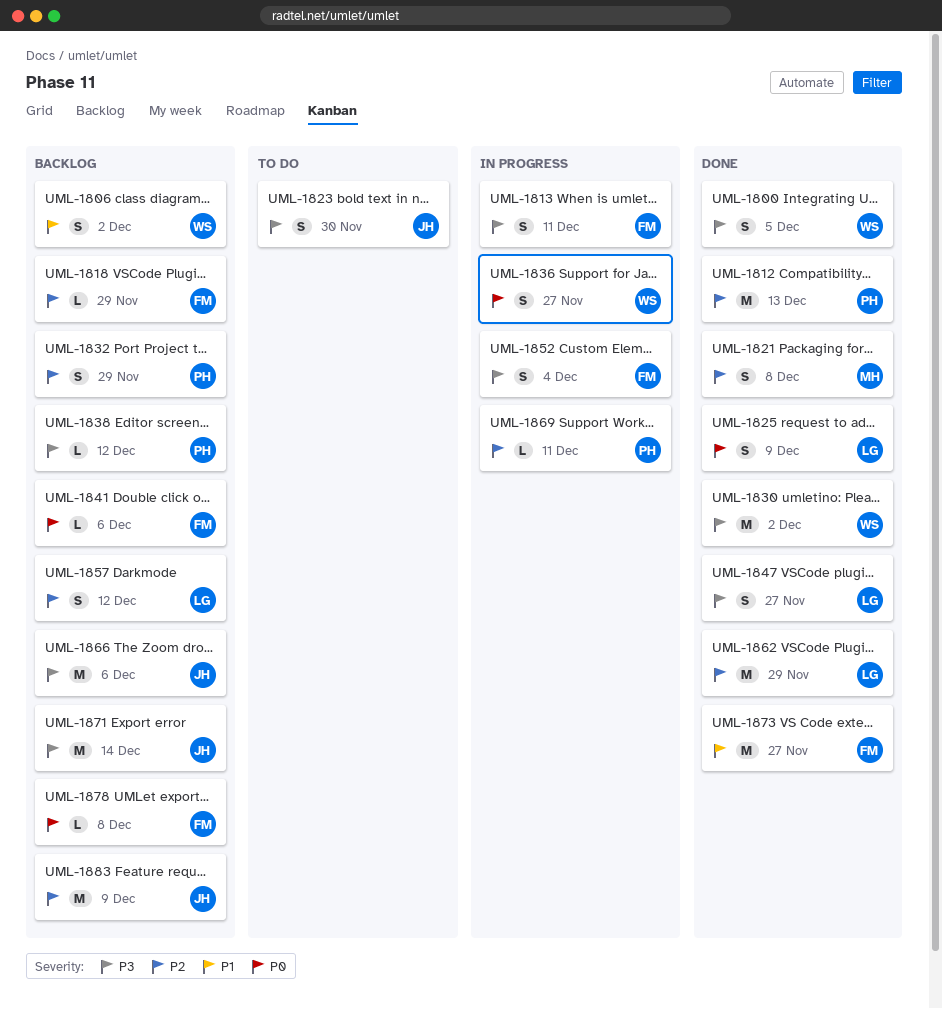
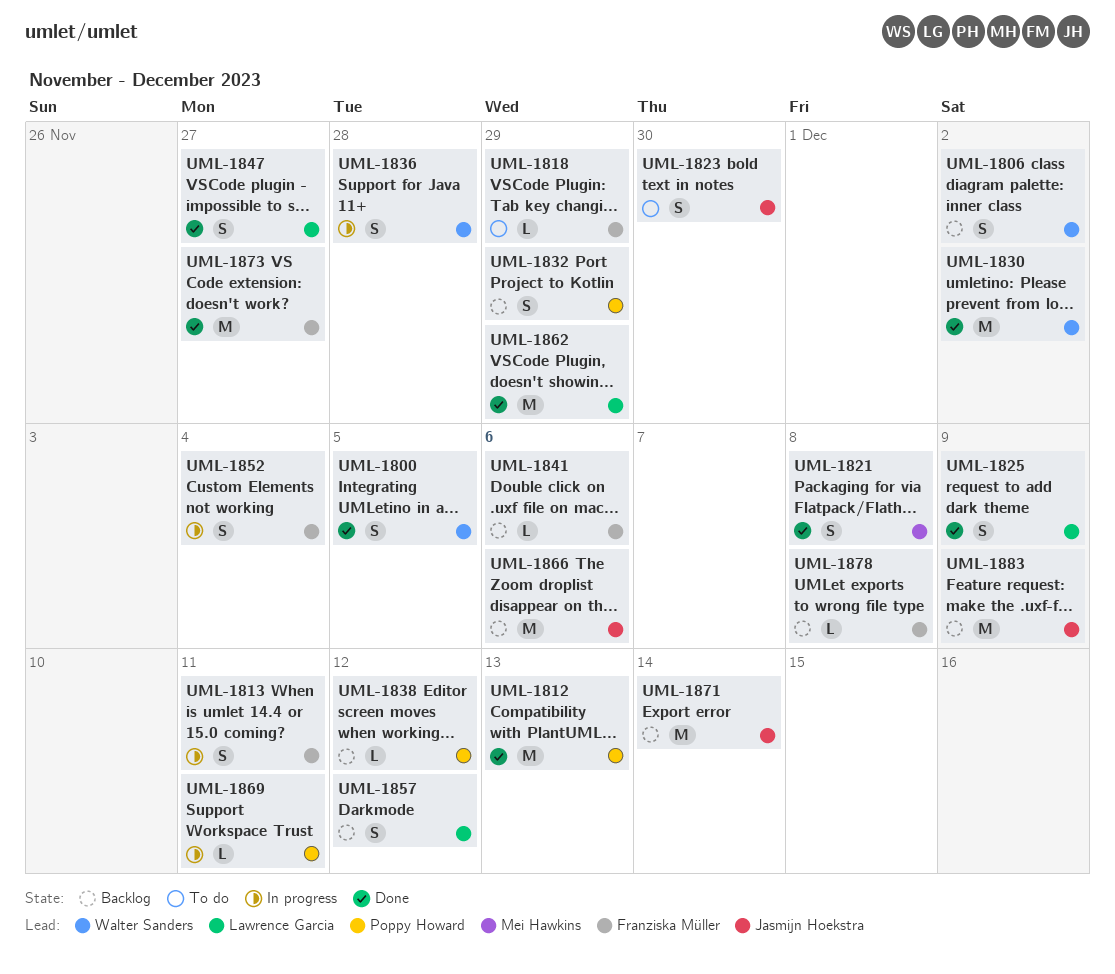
UML-1818, status: Backlog -> To do
UML-1836, due: Nov 27 -> Nov 28

